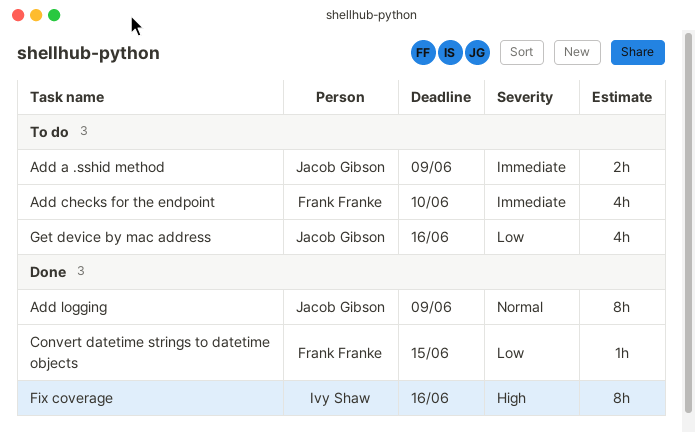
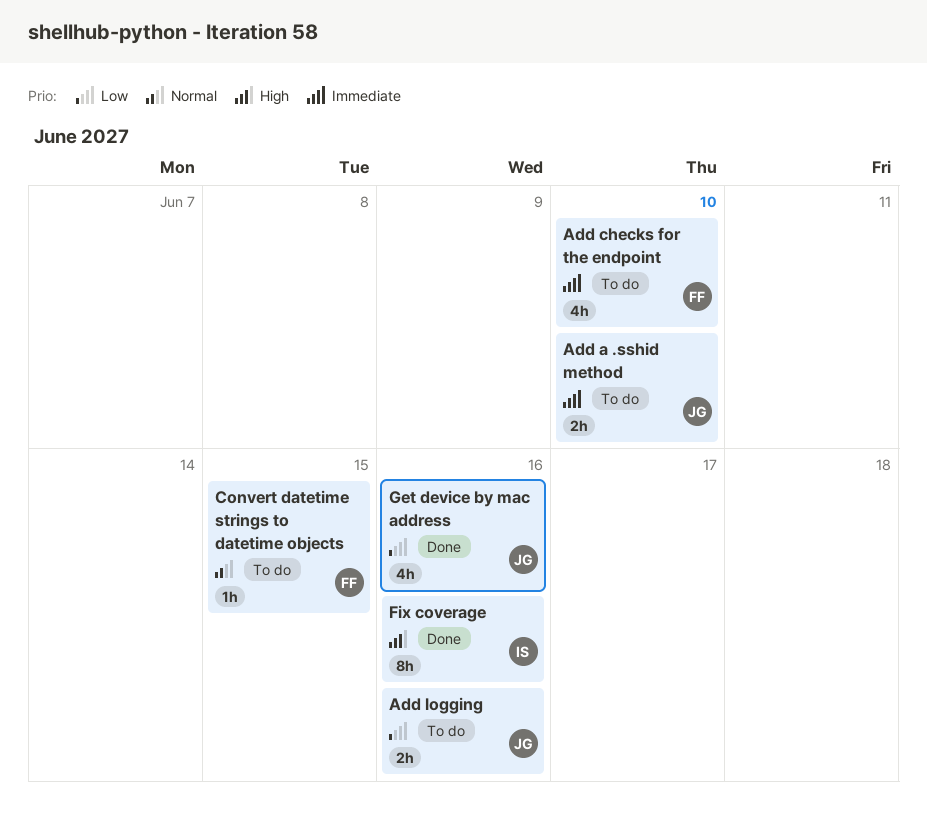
Add a .sshid method, due: Jun 9 -> Jun 10
Add logging, status: Done -> To do
Add logging, priority: Normal -> Low
Add logging, estimate: 8h -> 2h
Add logging, due: Jun 9 -> Jun 16
Convert datetime strings to datetime objects, status: Done -> To do
Convert datetime strings to datetime objects, priority: Low -> Normal
Get device by mac address, status: To do -> Done

